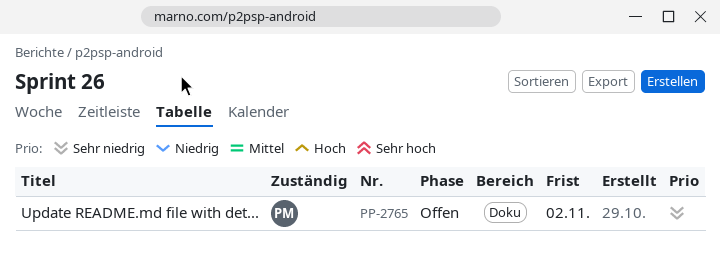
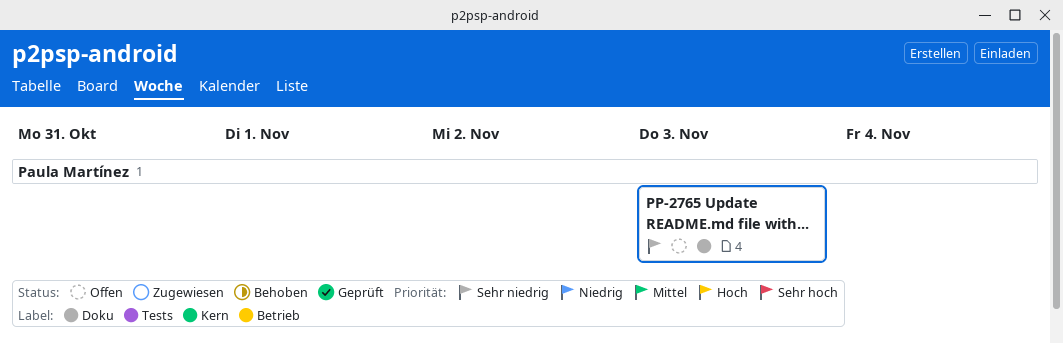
PP-2765, due: Nov 2 -> Nov 3

